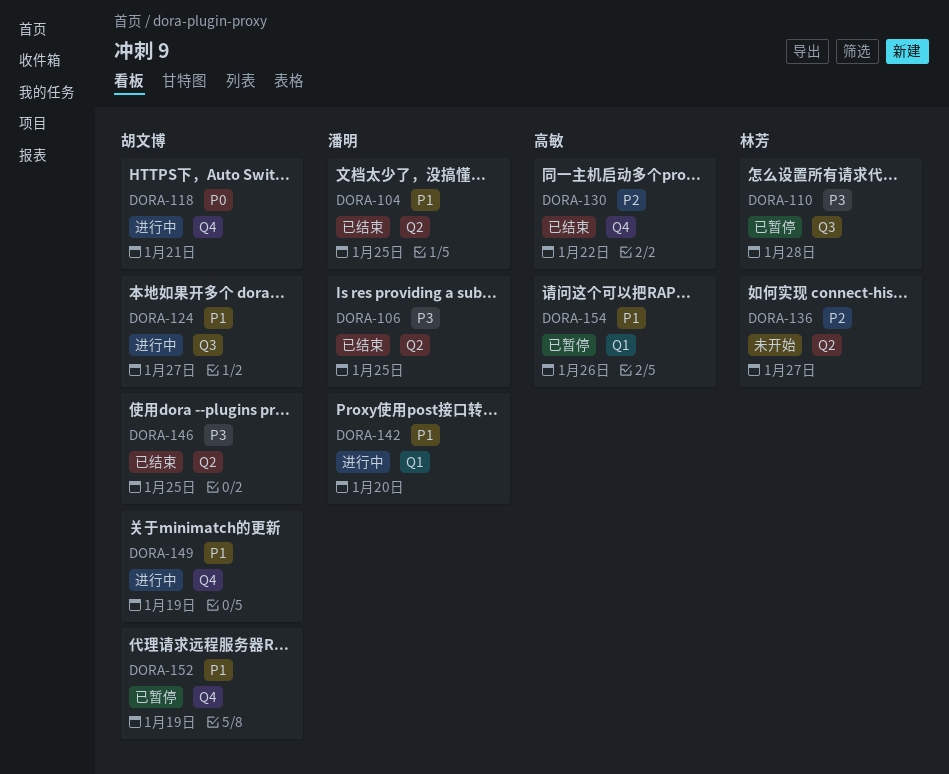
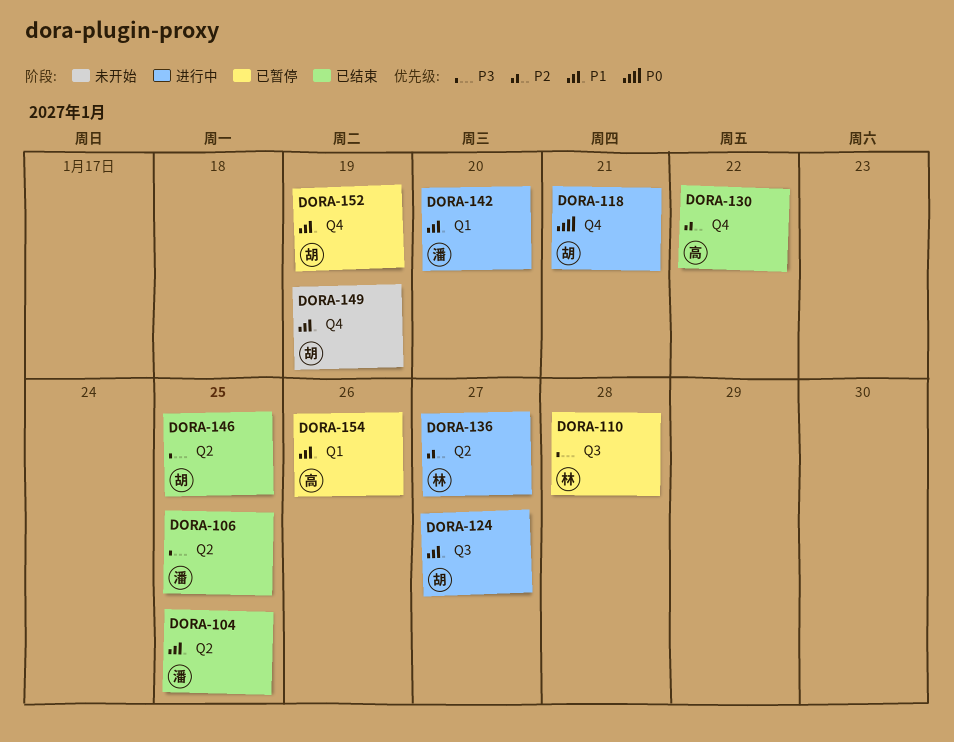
DORA-136, status: 未开始 -> 进行中
DORA-149, status: 进行中 -> 未开始

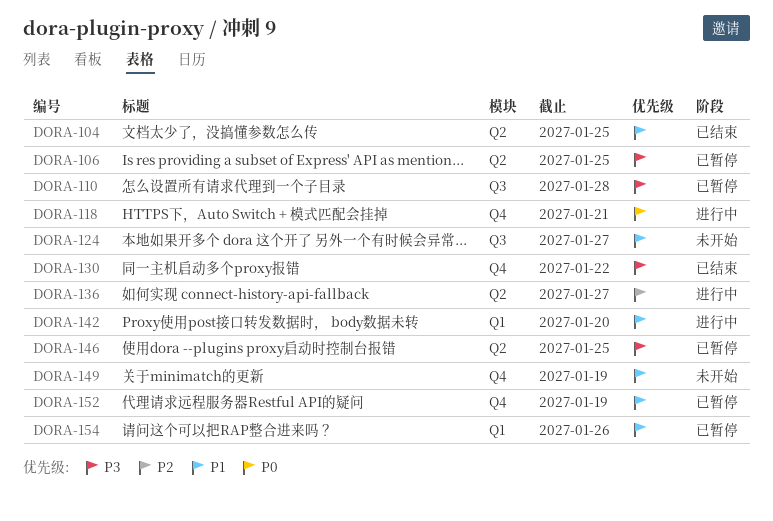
DORA-106, status: 已结束 -> 已暂停
DORA-124, status: 进行中 -> 未开始
DORA-130, priority: P2 -> P3
DORA-146, status: 已结束 -> 已暂停

